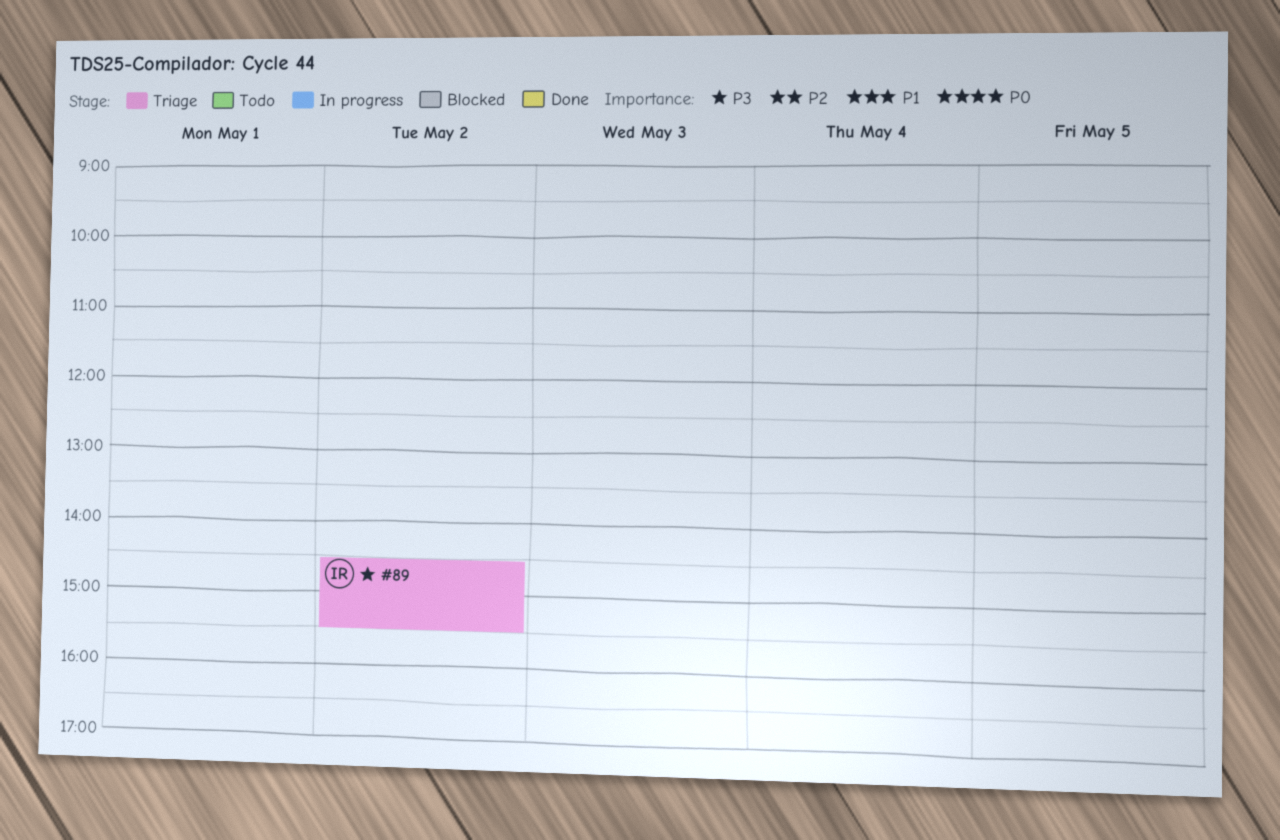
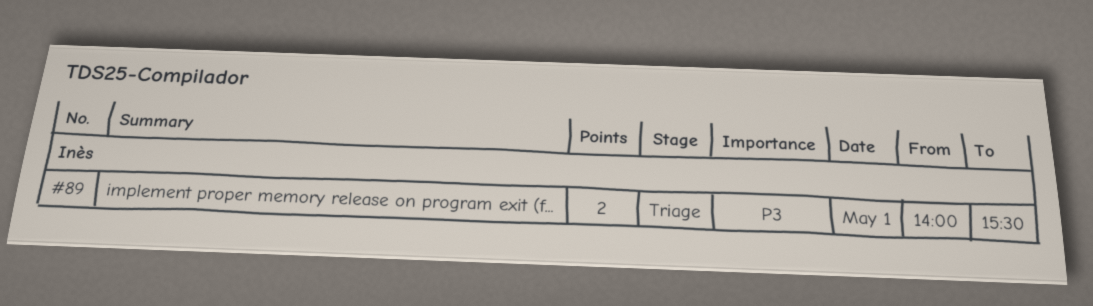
#89, day: May 2 -> May 1
#89, begins: 14:30 -> 14:00

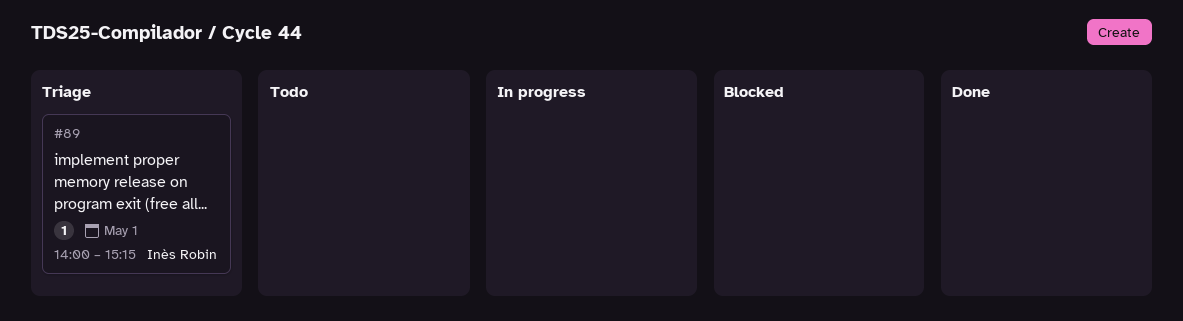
#89, estimate: 2 -> 1
#89, ends: 15:30 -> 15:15

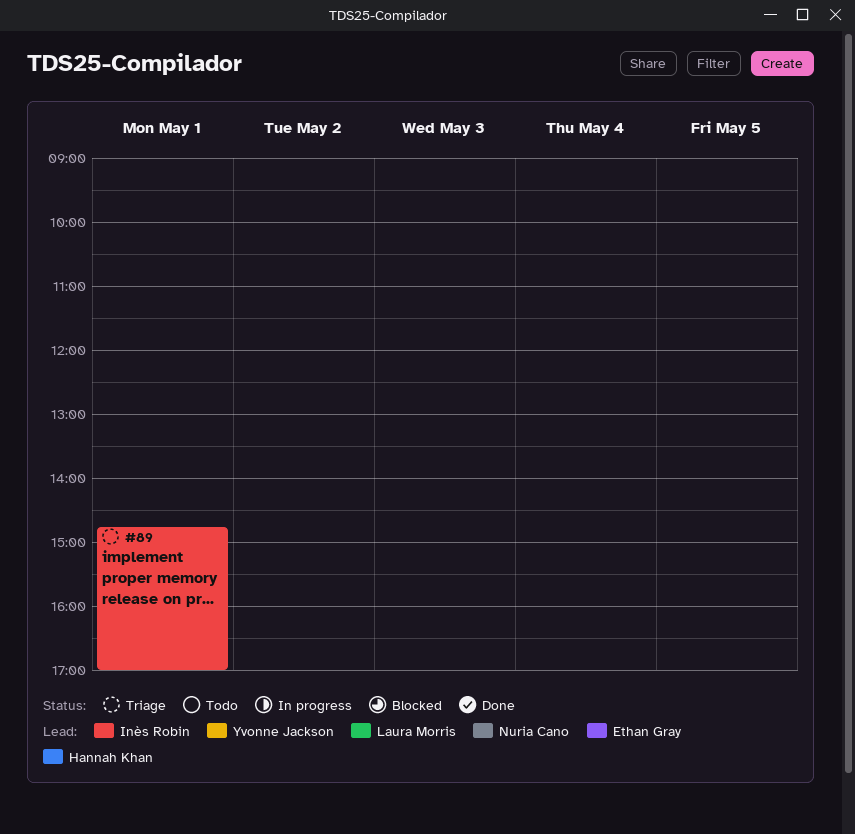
#89, begins: 14:00 -> 14:45
#89, ends: 15:15 -> 17:00

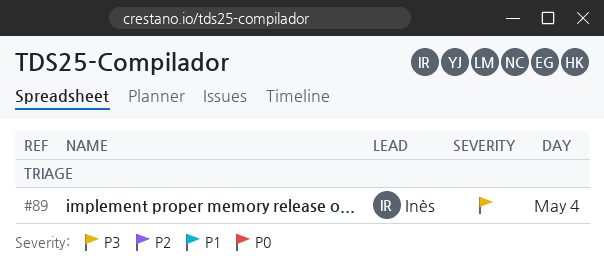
#89, day: May 1 -> May 4

